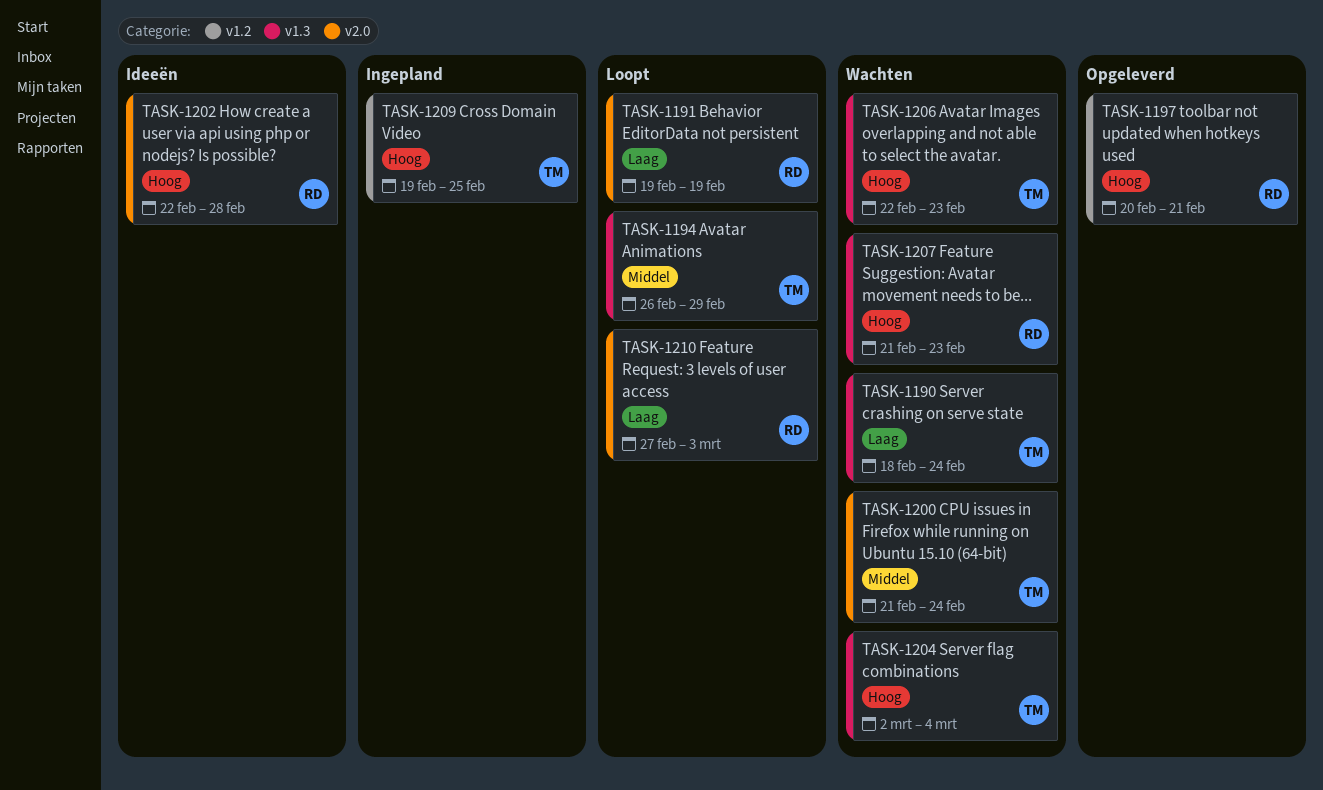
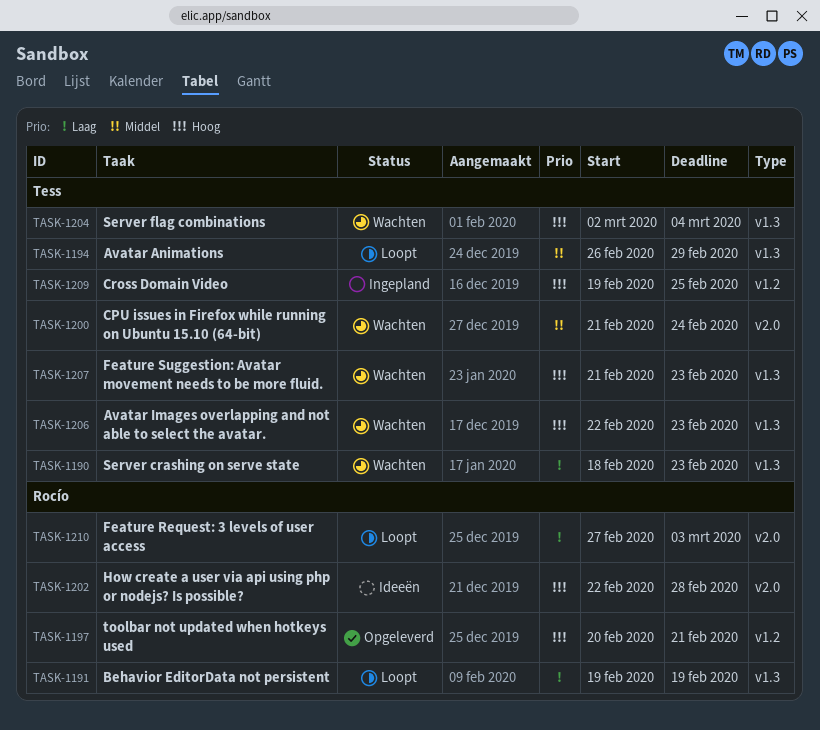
TASK-1190, due: Feb 24 -> Feb 23
TASK-1191, label: v2.0 -> v1.3
TASK-1207, owner: Rocío -> Tess

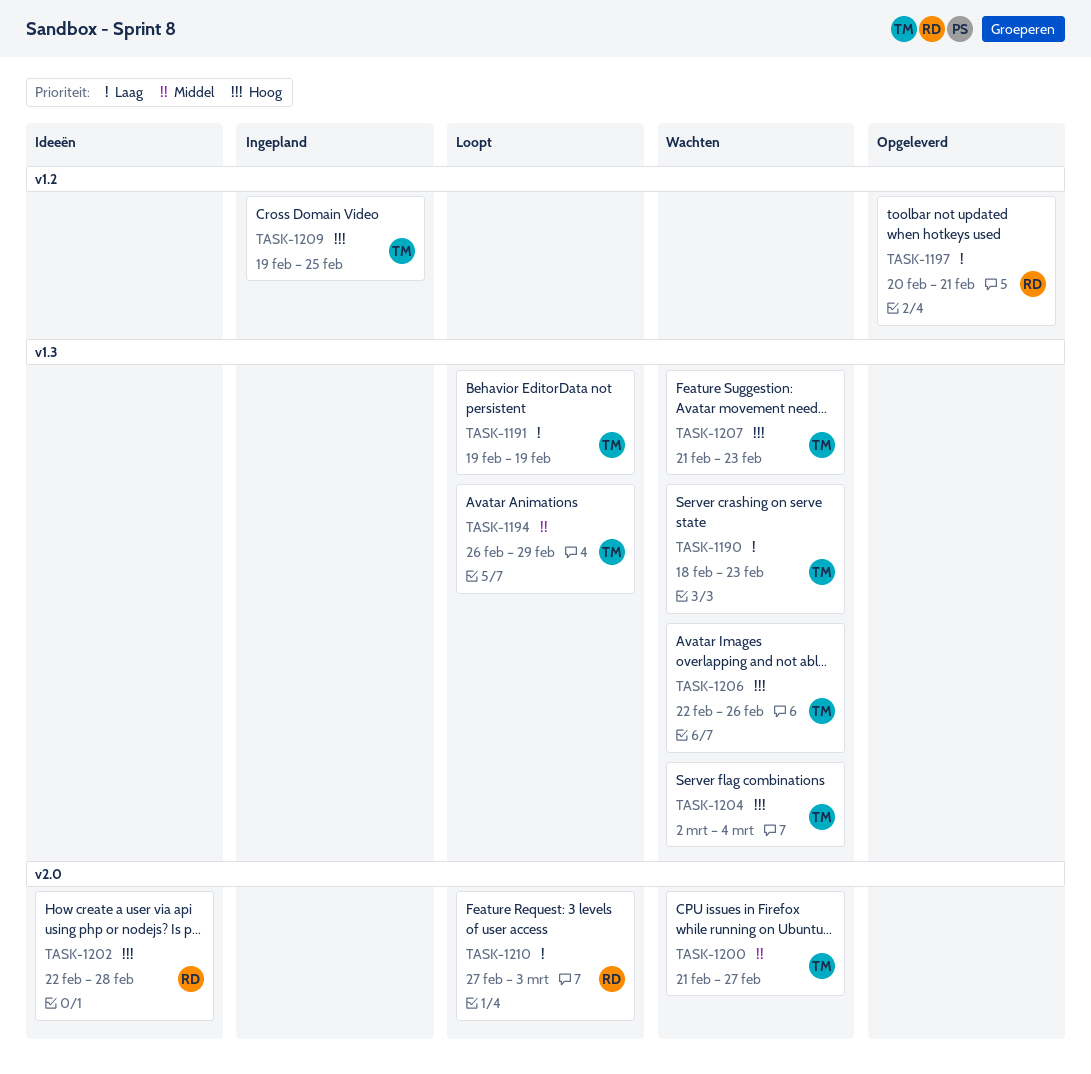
TASK-1191, owner: Rocío -> Tess
TASK-1197, priority: Hoog -> Laag
TASK-1200, due: Feb 24 -> Feb 27
TASK-1206, due: Feb 23 -> Feb 26

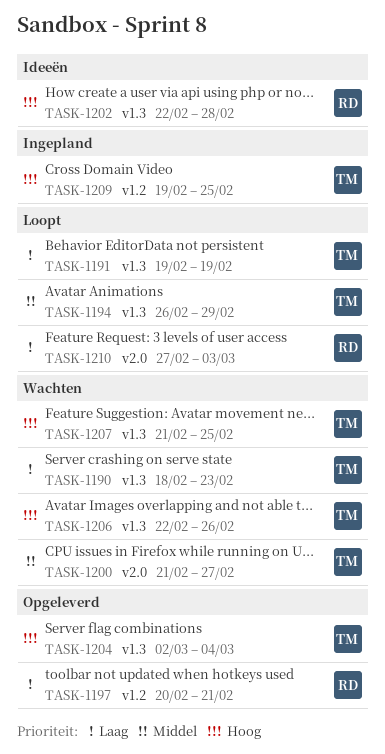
TASK-1202, label: v2.0 -> v1.3
TASK-1204, status: Wachten -> Opgeleverd
TASK-1207, due: Feb 23 -> Feb 25

